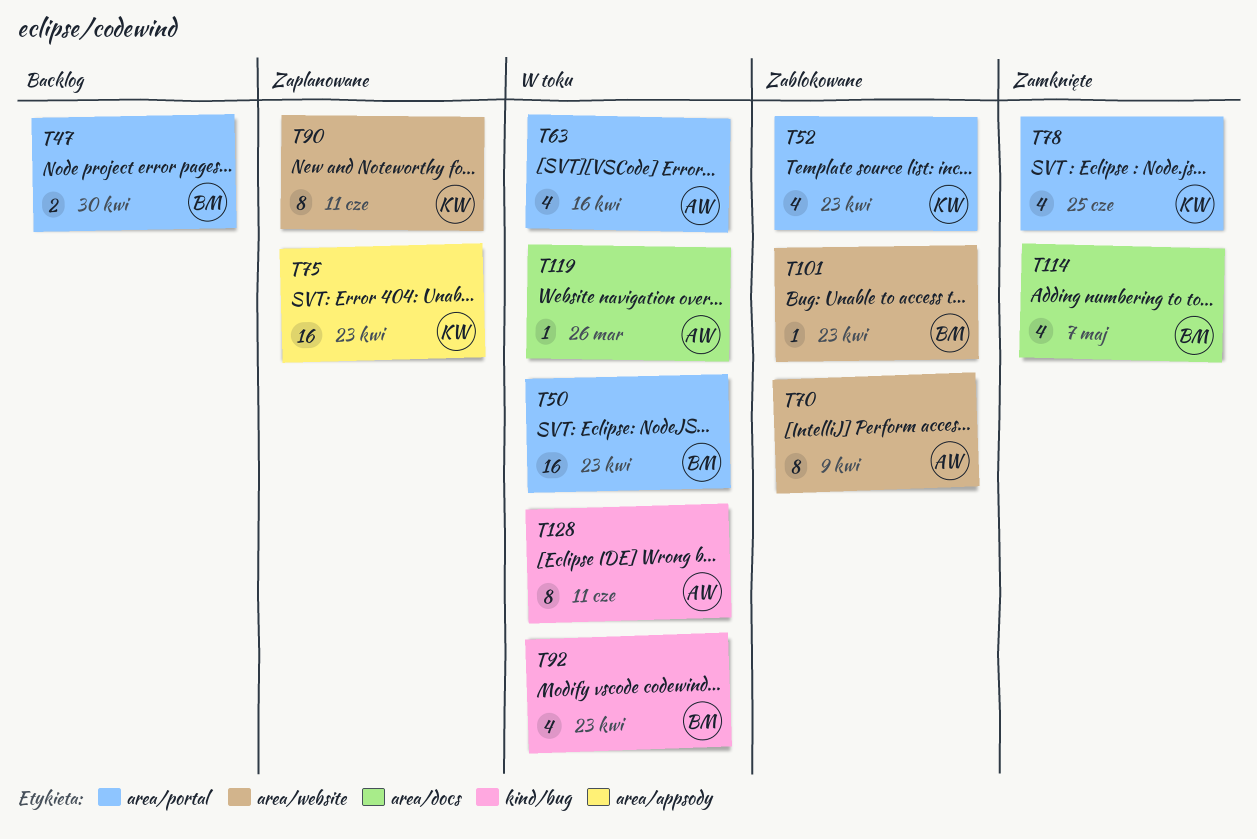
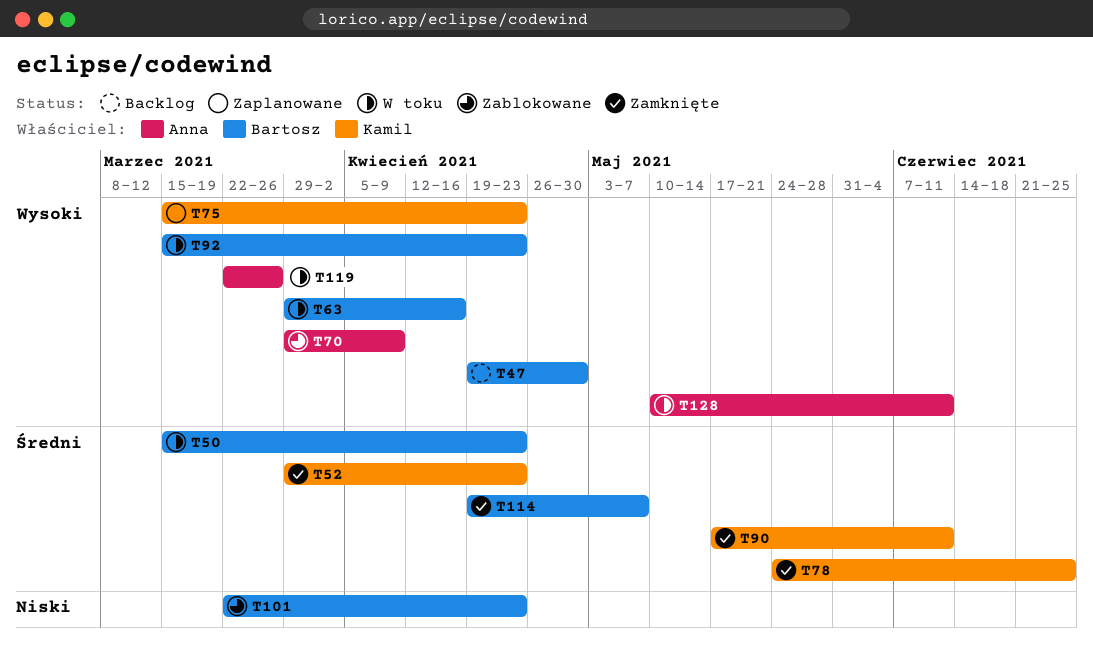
T52, status: Zablokowane -> Zamknięte
T63, owner: Anna -> Bartosz
T90, status: Zaplanowane -> Zamknięte

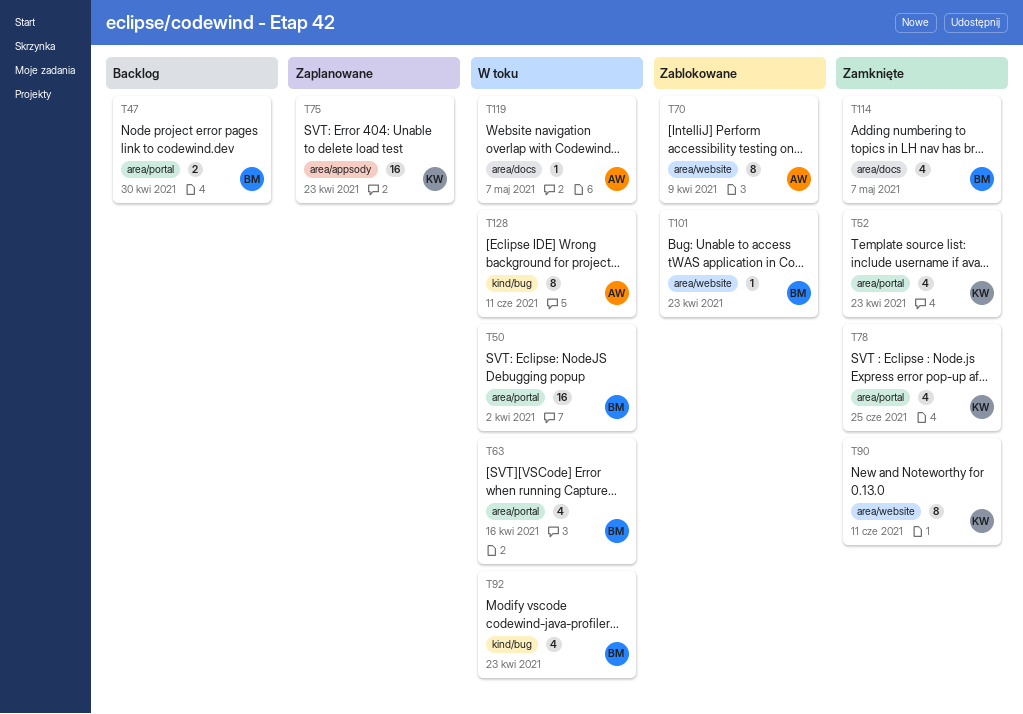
T50, due: Apr 23 -> Apr 2
T119, due: Mar 26 -> May 7

